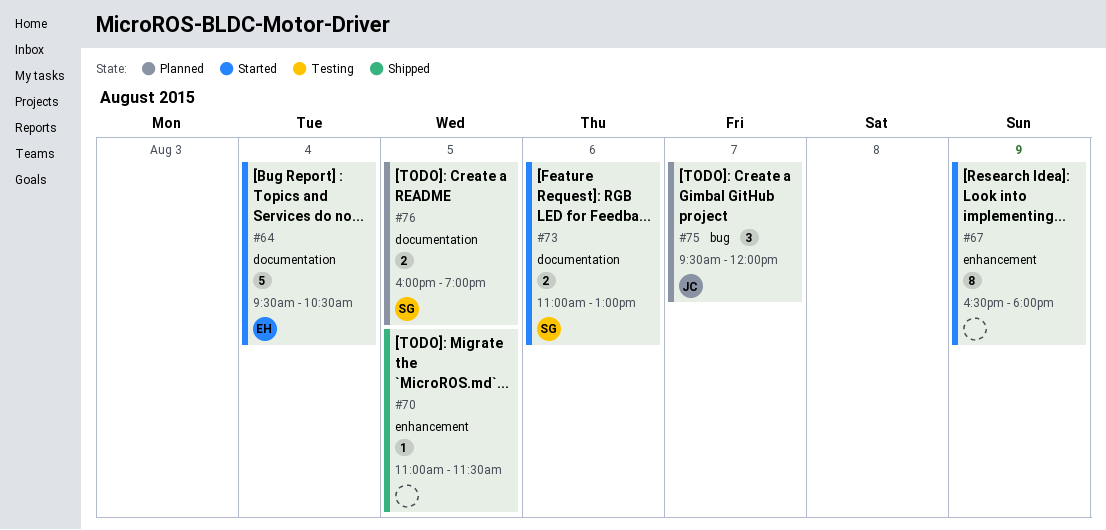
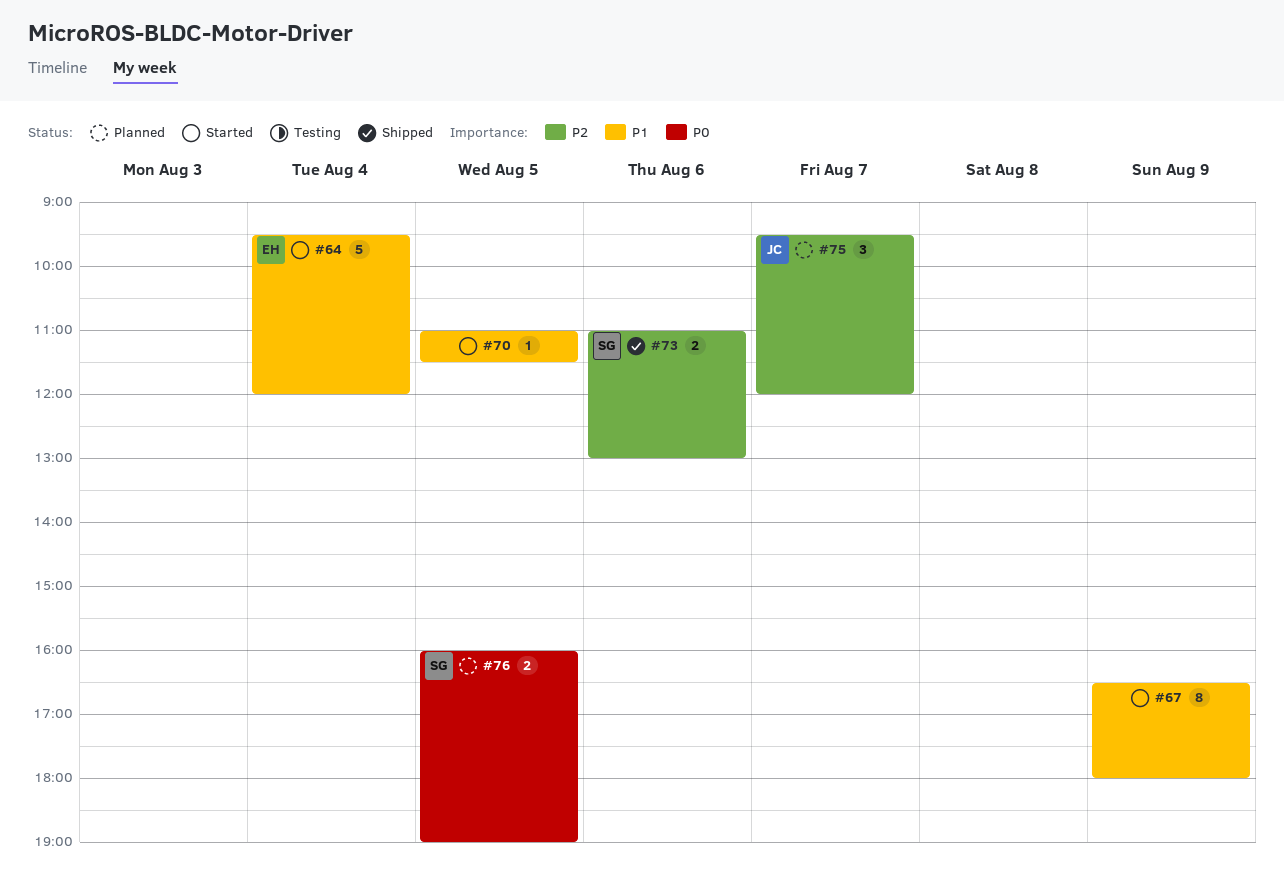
#64, ends: 10:30 -> 12:00
#70, status: Shipped -> Started
#73, status: Started -> Shipped

